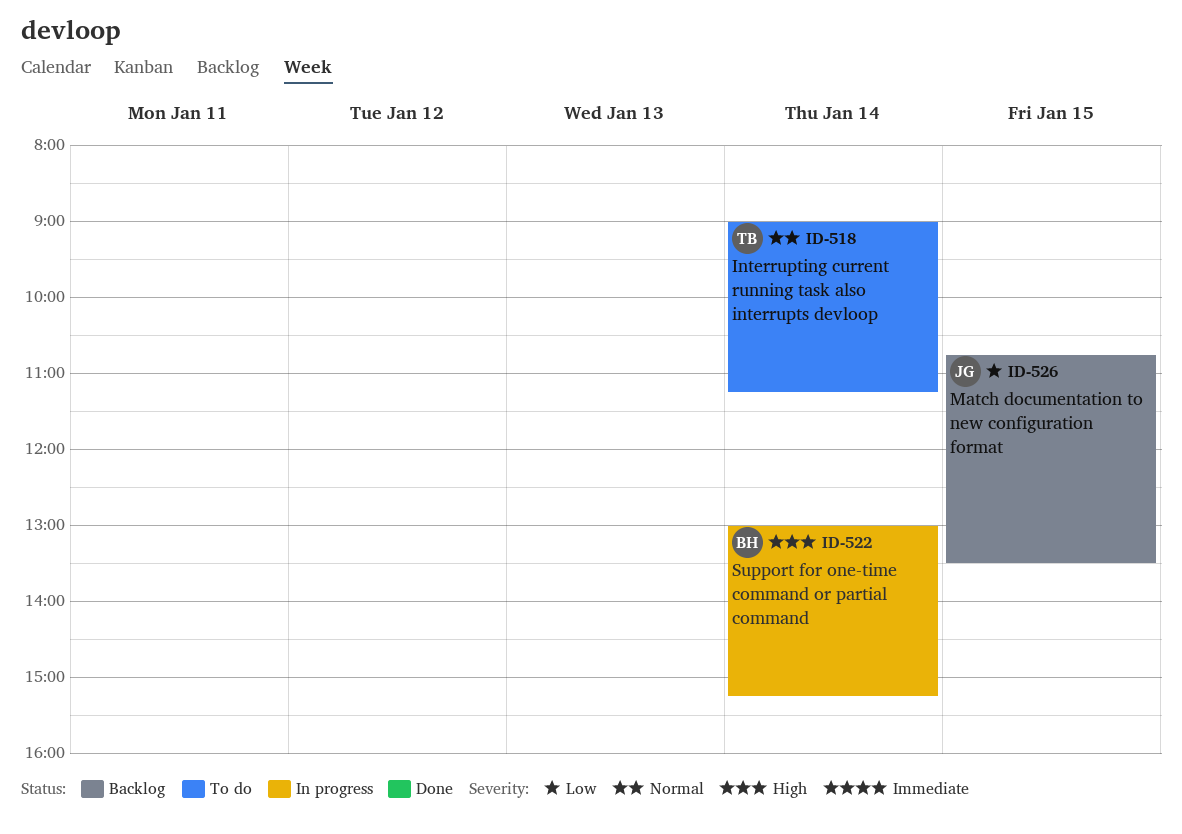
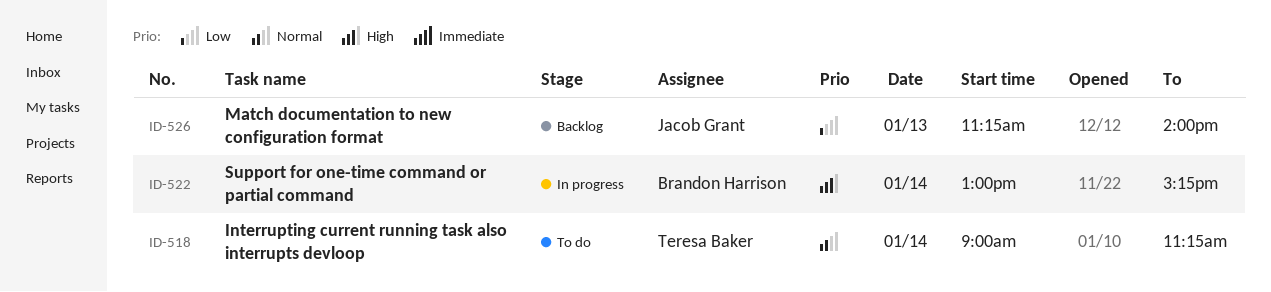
ID-526, day: Jan 15 -> Jan 13
ID-526, begins: 10:45 -> 11:15
ID-526, ends: 13:30 -> 14:00

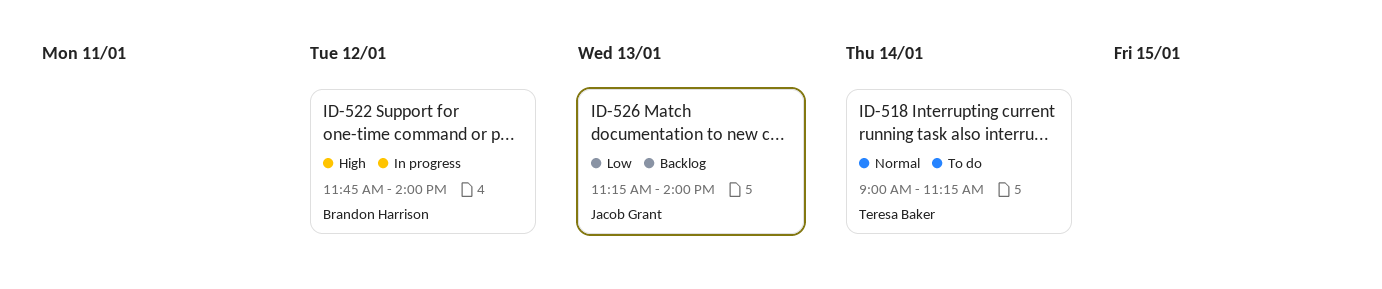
ID-522, day: Jan 14 -> Jan 12
ID-522, begins: 13:00 -> 11:45
ID-522, ends: 15:15 -> 14:00

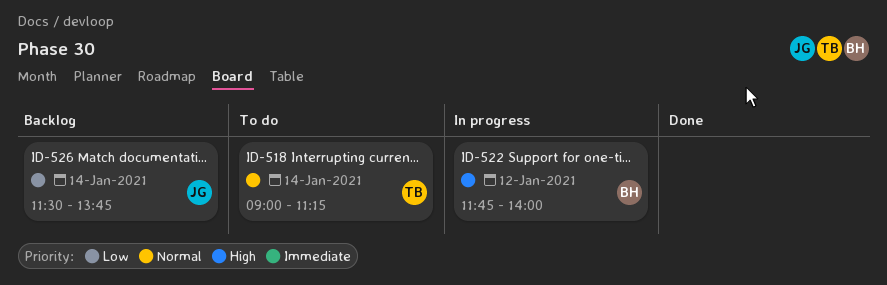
ID-526, day: Jan 13 -> Jan 14
ID-526, begins: 11:15 -> 11:30
ID-526, ends: 14:00 -> 13:45

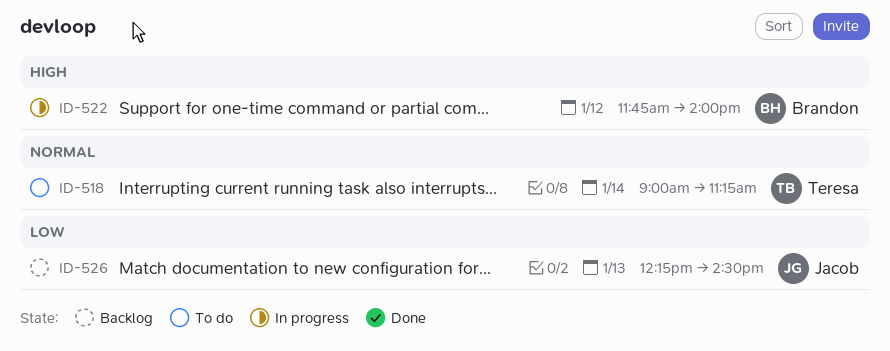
ID-526, day: Jan 14 -> Jan 13
ID-526, begins: 11:30 -> 12:15
ID-526, ends: 13:45 -> 14:30

